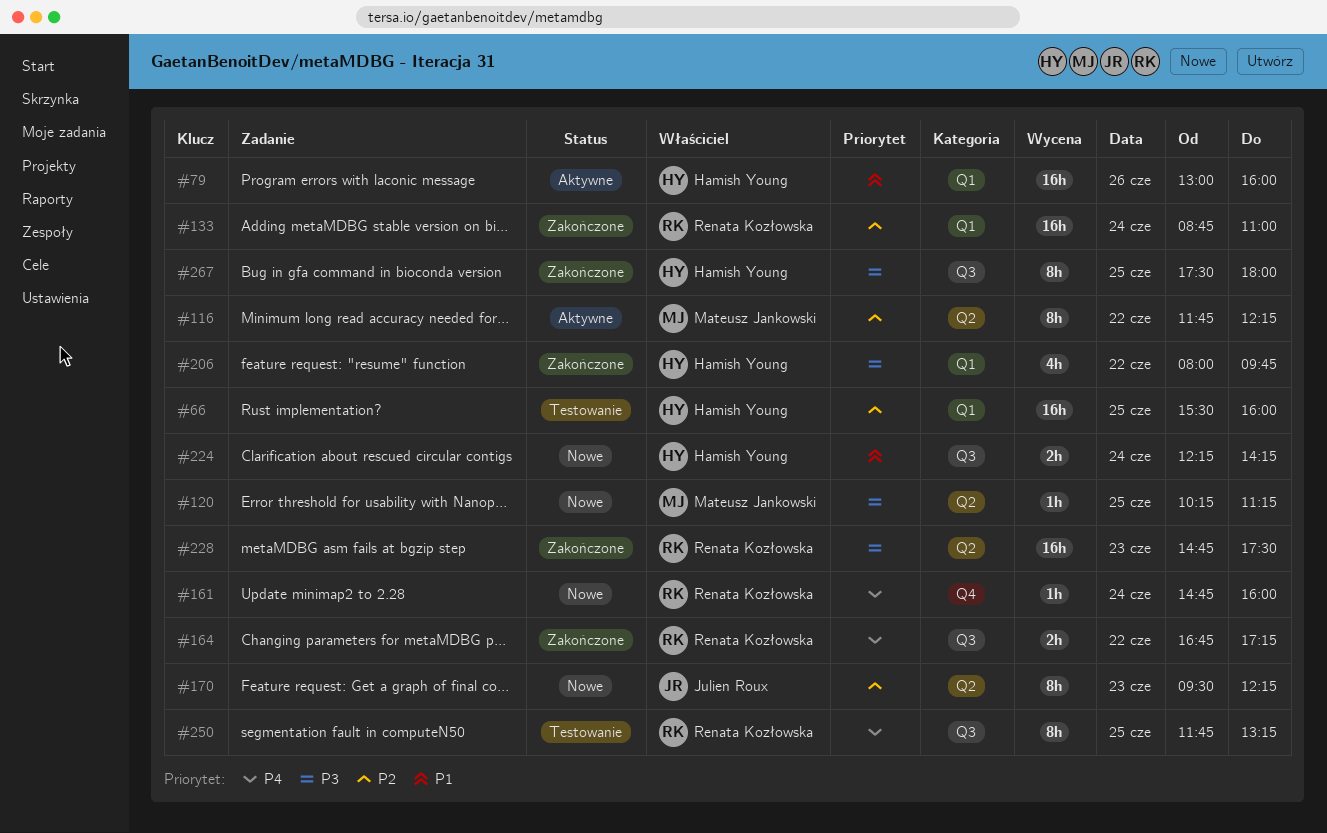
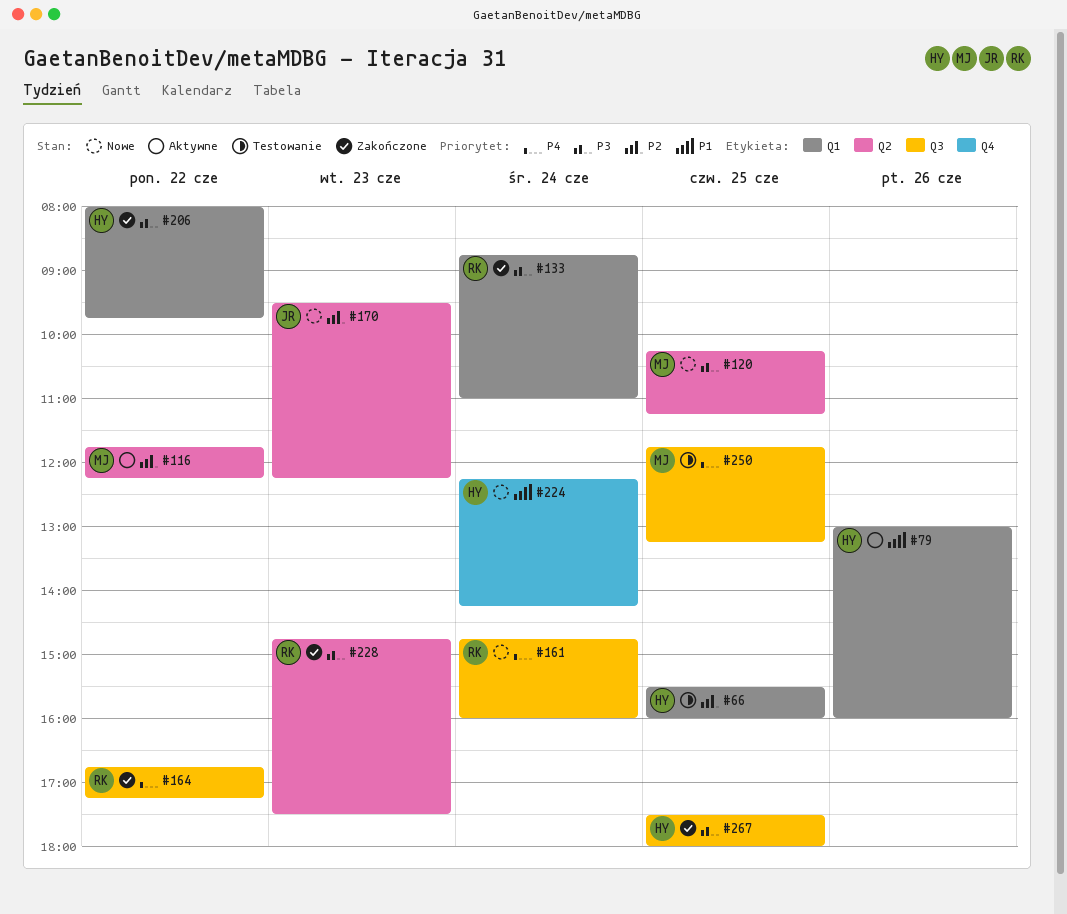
#133, priority: P2 -> P3
#161, label: Q4 -> Q3
#224, label: Q3 -> Q4
#250, owner: Renata Kozłowska -> Mateusz Jankowski

